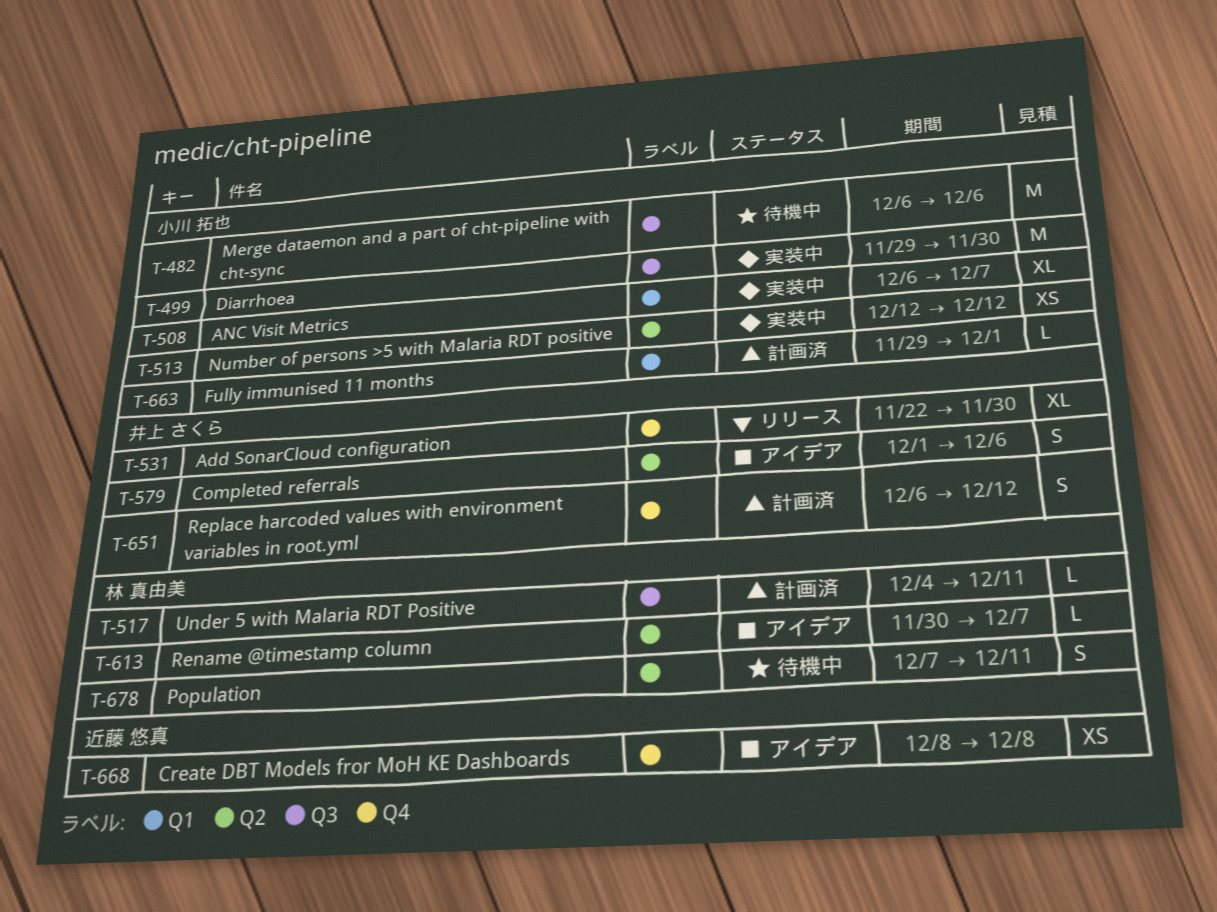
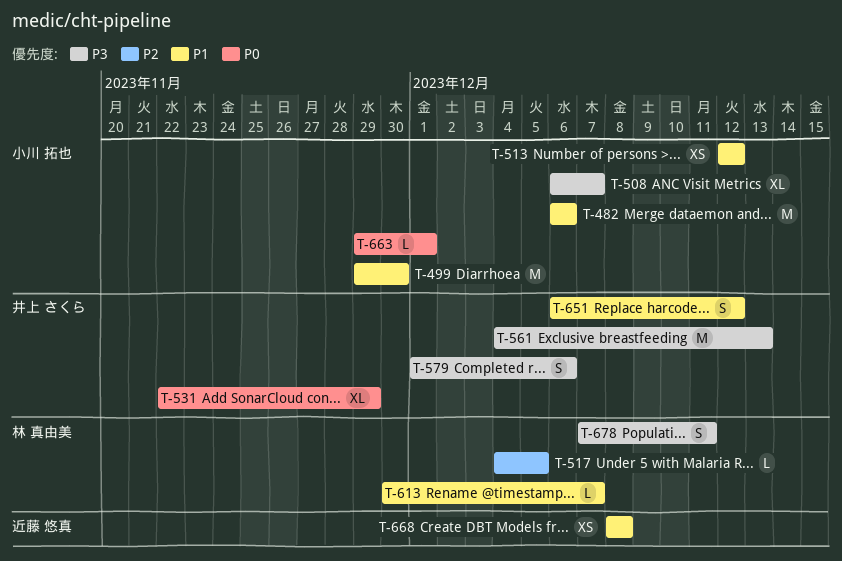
T-517, due: Dec 11 -> Dec 5
T-531, due: Nov 30 -> Nov 29
T-561: none -> present

